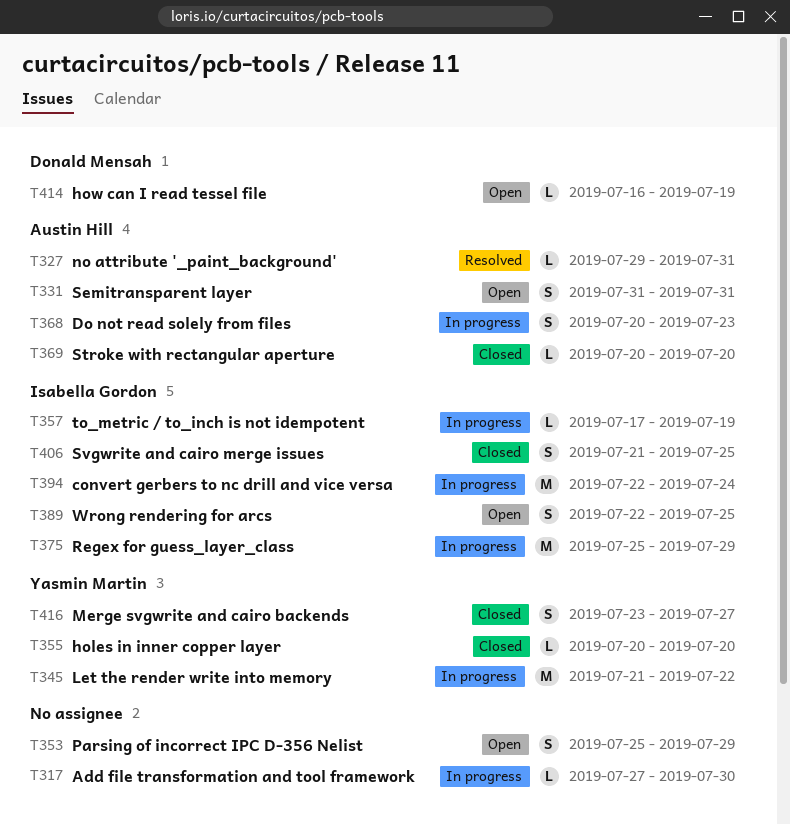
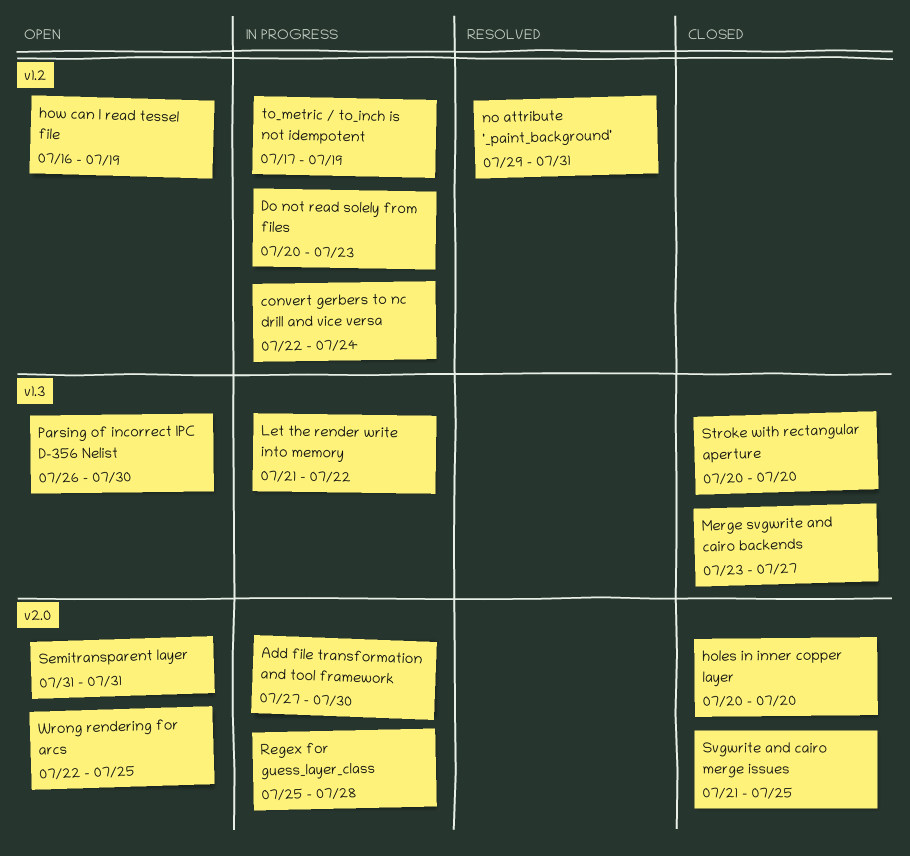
Parsing of incorrect IPC D-356 Nelist, start: Jul 25 -> Jul 26
Parsing of incorrect IPC D-356 Nelist, due: Jul 29 -> Jul 30
Regex for guess_layer_class, due: Jul 29 -> Jul 28

